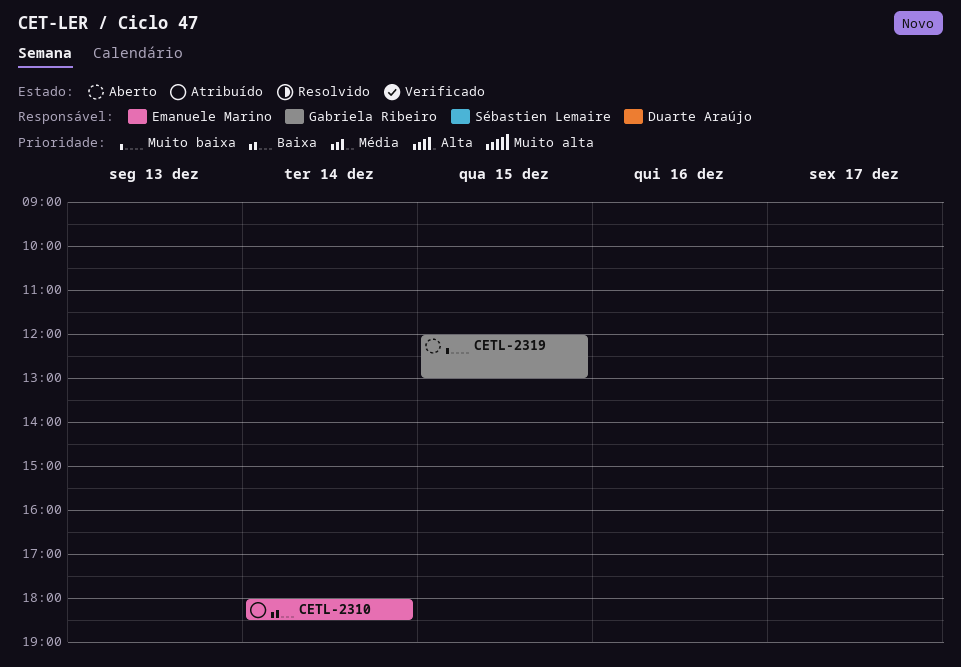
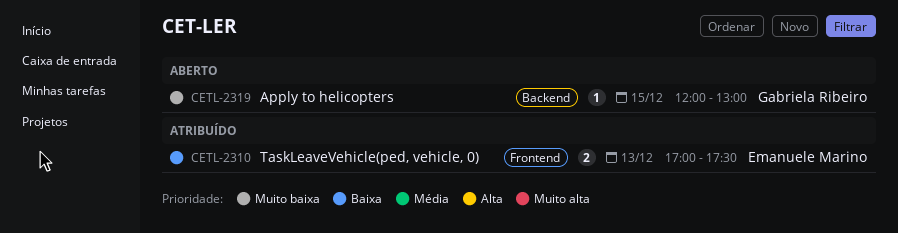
CETL-2310, day: Dec 14 -> Dec 13
CETL-2310, begins: 18:00 -> 17:00
CETL-2310, ends: 18:30 -> 17:30

